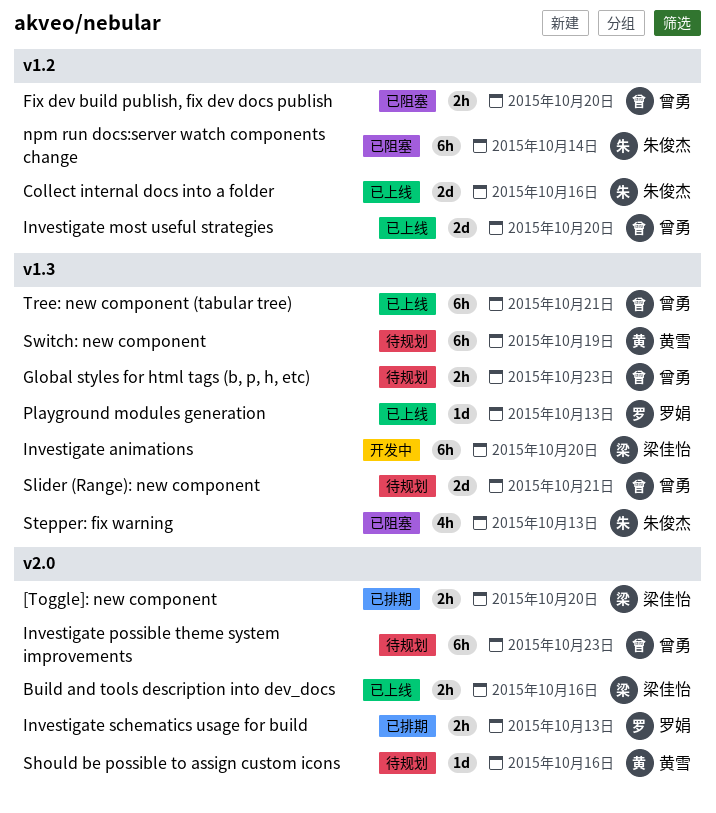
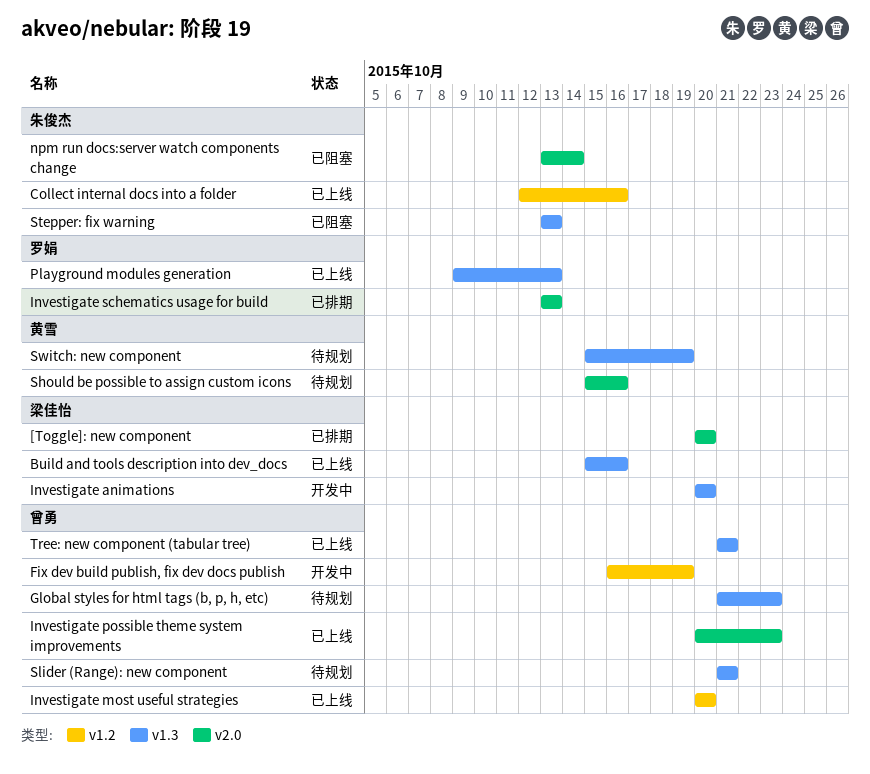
Build and tools description into dev_docs, label: v2.0 -> v1.3
Fix dev build publish, fix dev docs publish, status: 已阻塞 -> 开发中
Fix dev build publish, fix dev docs publish, due: Oct 20 -> Oct 19
Investigate possible theme system improvements, status: 待规划 -> 已上线
npm run docs:server watch components change, label: v1.2 -> v2.0

